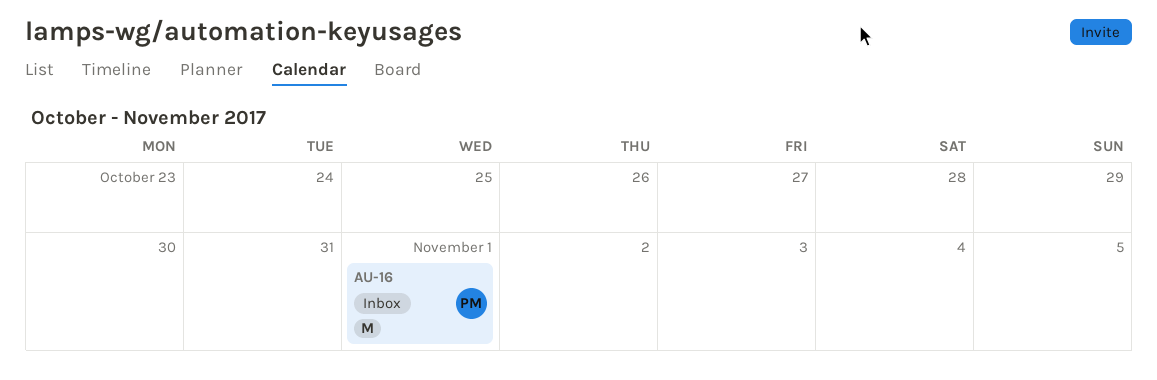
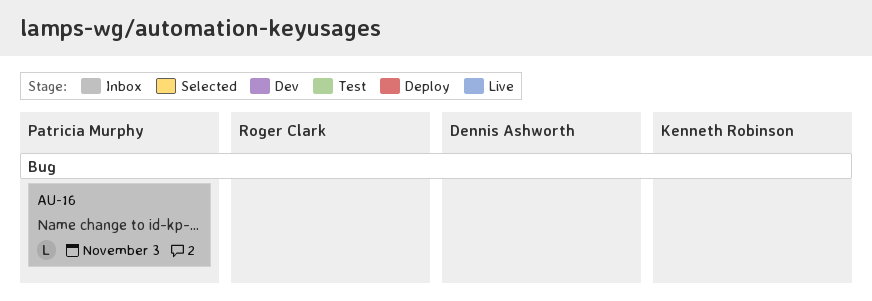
AU-16, estimate: M -> L
AU-16, due: Nov 1 -> Nov 3

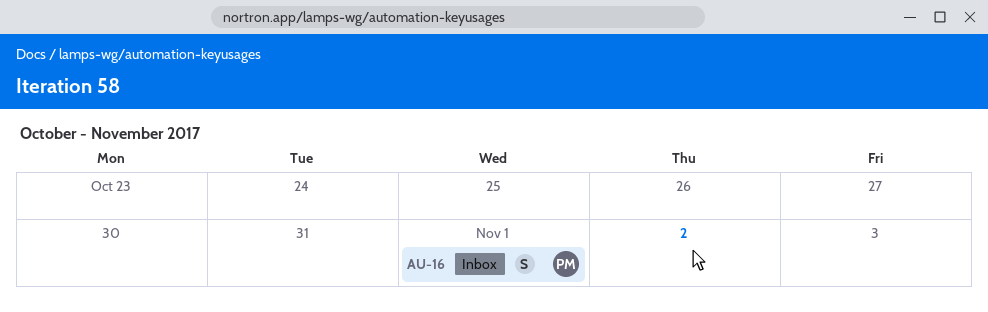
AU-16, estimate: L -> S
AU-16, due: Nov 3 -> Nov 1

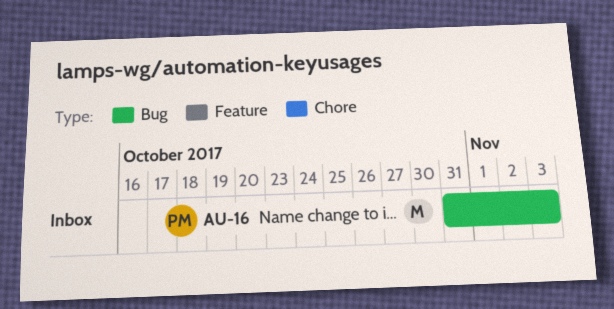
AU-16, estimate: S -> M
AU-16, due: Nov 1 -> Nov 3

